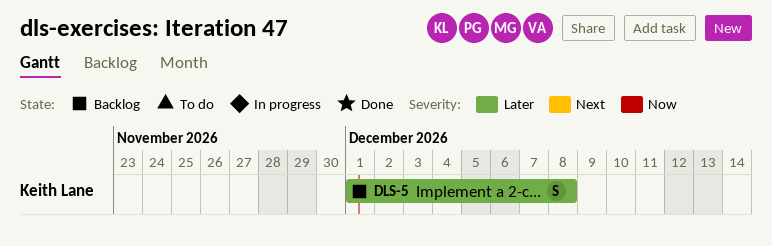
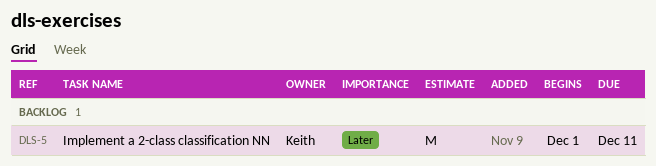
DLS-5, estimate: S -> M
DLS-5, due: Dec 8 -> Dec 11

